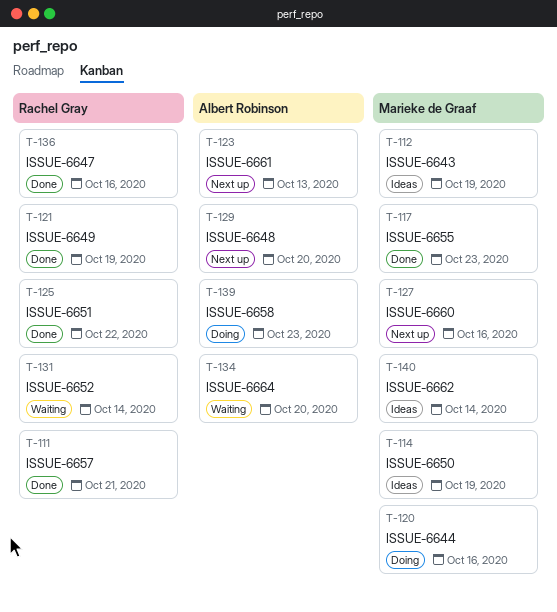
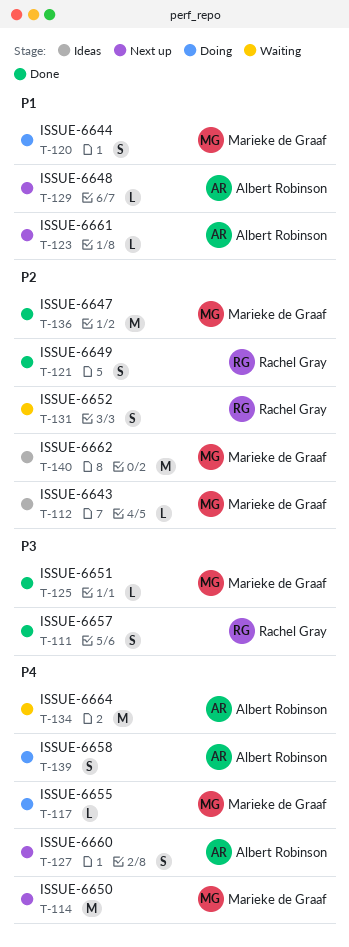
T-114, status: Ideas -> Next up
T-117, status: Done -> Doing
T-125, owner: Rachel Gray -> Marieke de Graaf
T-127, owner: Marieke de Graaf -> Albert Robinson
T-136, owner: Rachel Gray -> Marieke de Graaf

